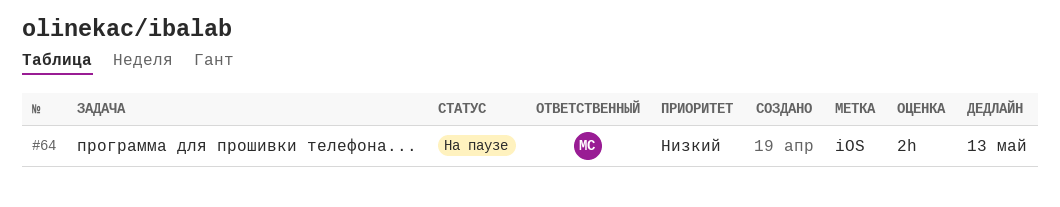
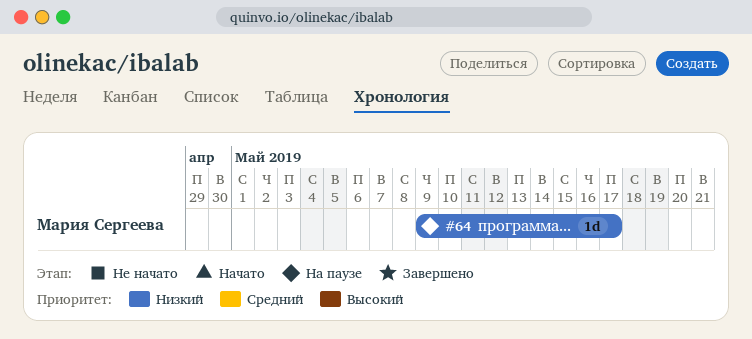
#64, estimate: 2h -> 1d
#64, due: May 13 -> May 17

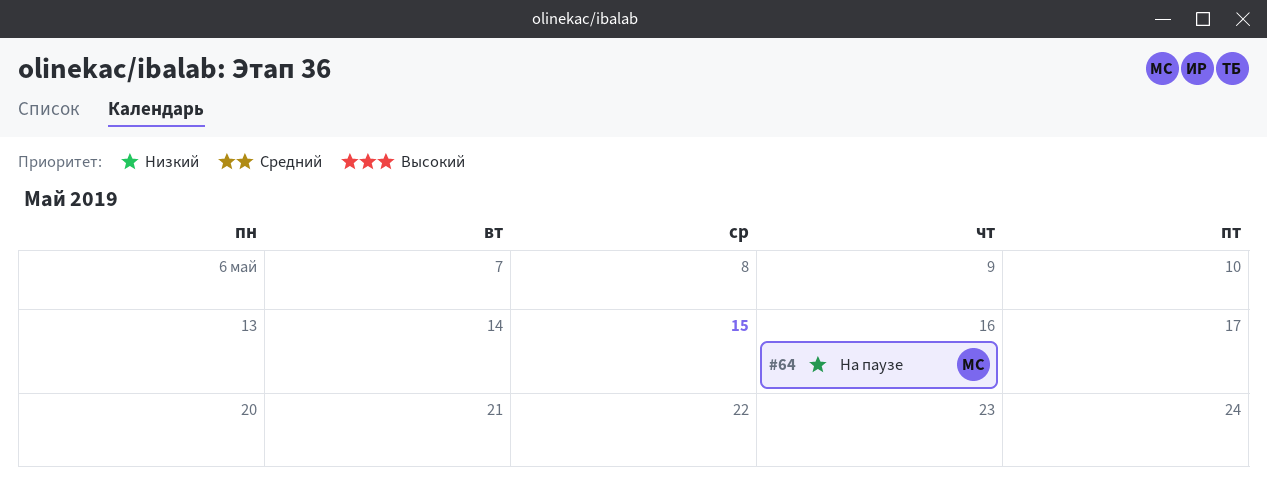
#64, due: May 17 -> May 16

